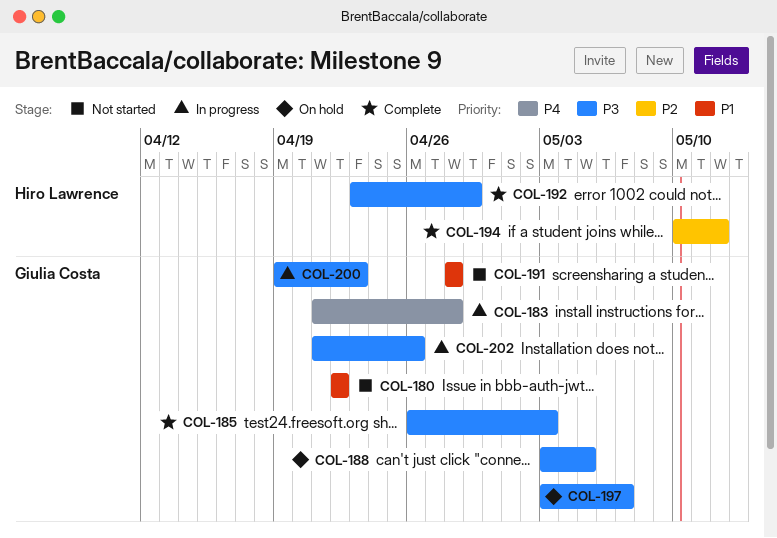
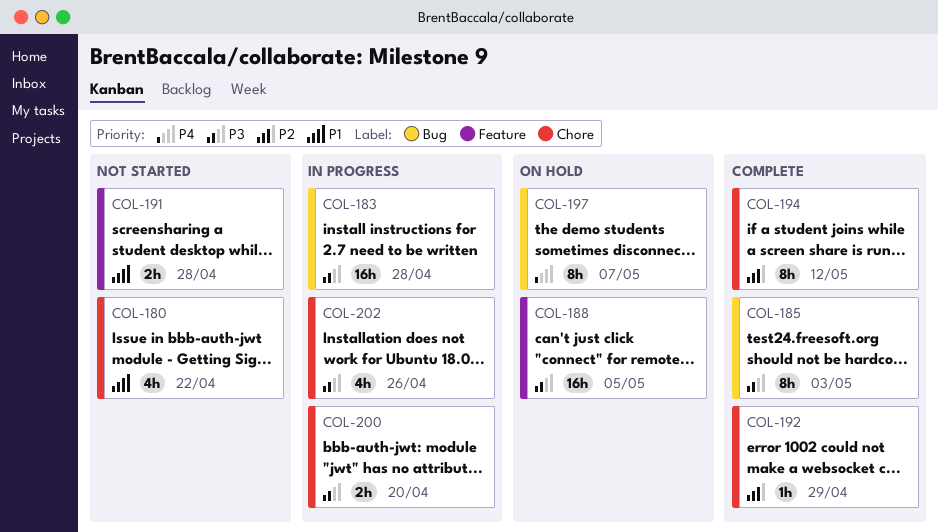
COL-183, priority: P4 -> P3
COL-192, priority: P3 -> P2
COL-197, priority: P3 -> P4
COL-200, due: Apr 23 -> Apr 20

